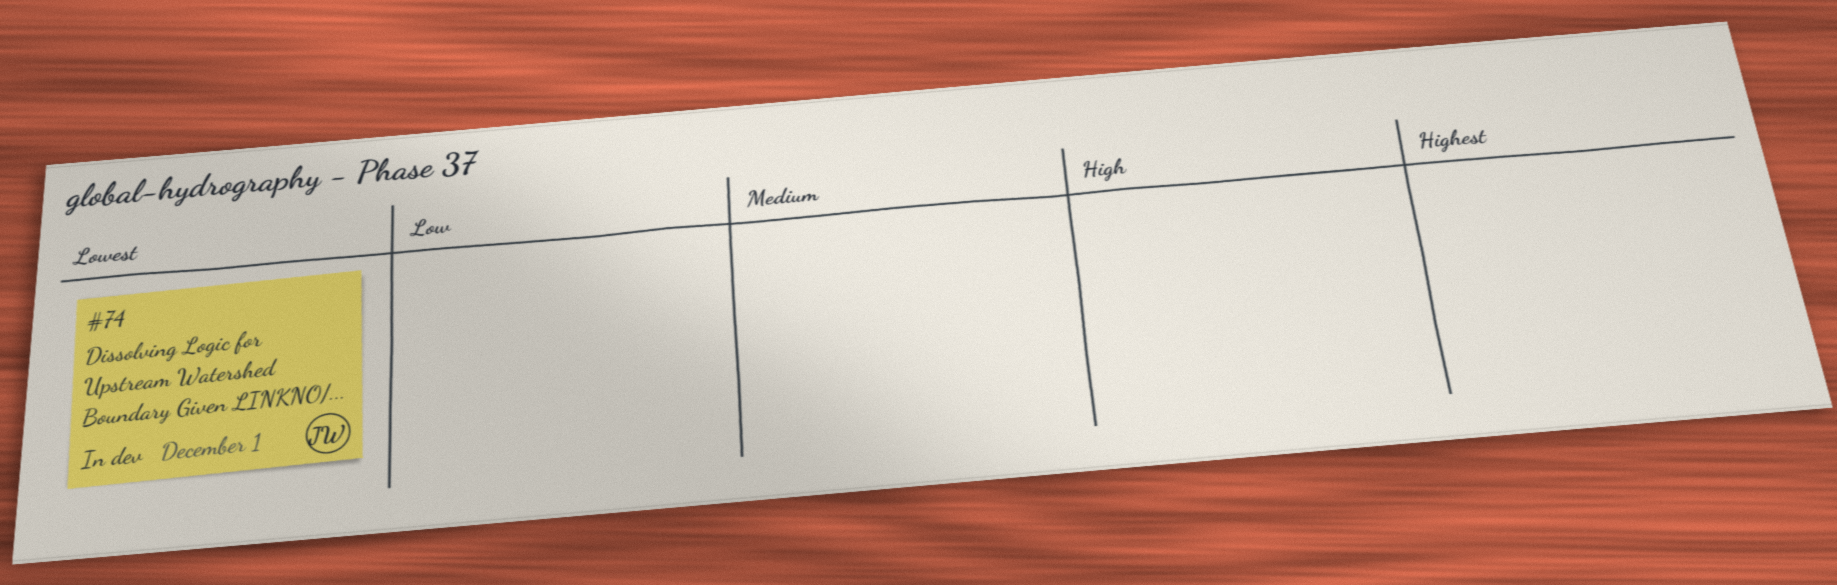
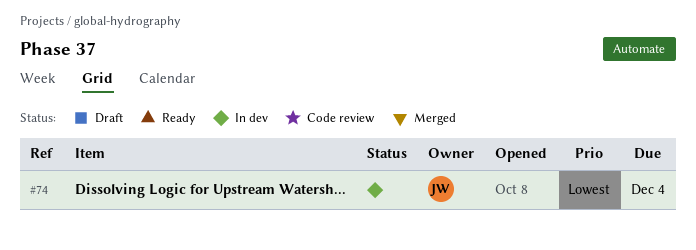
#74, due: Dec 1 -> Dec 4

